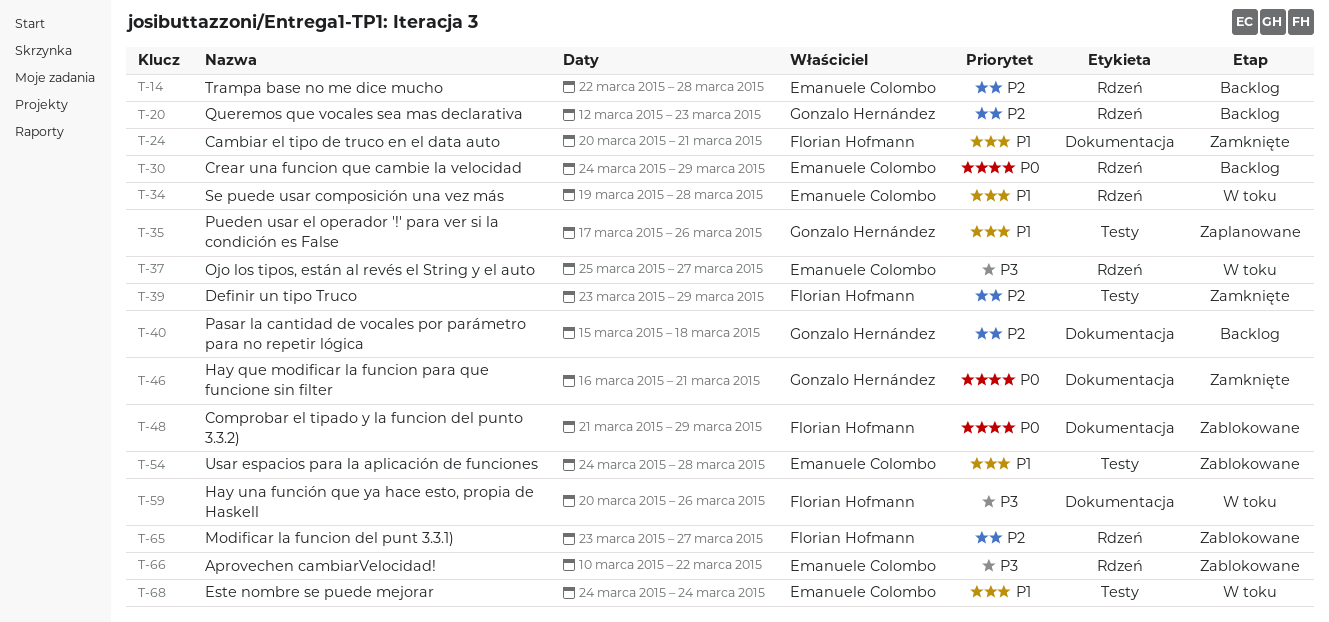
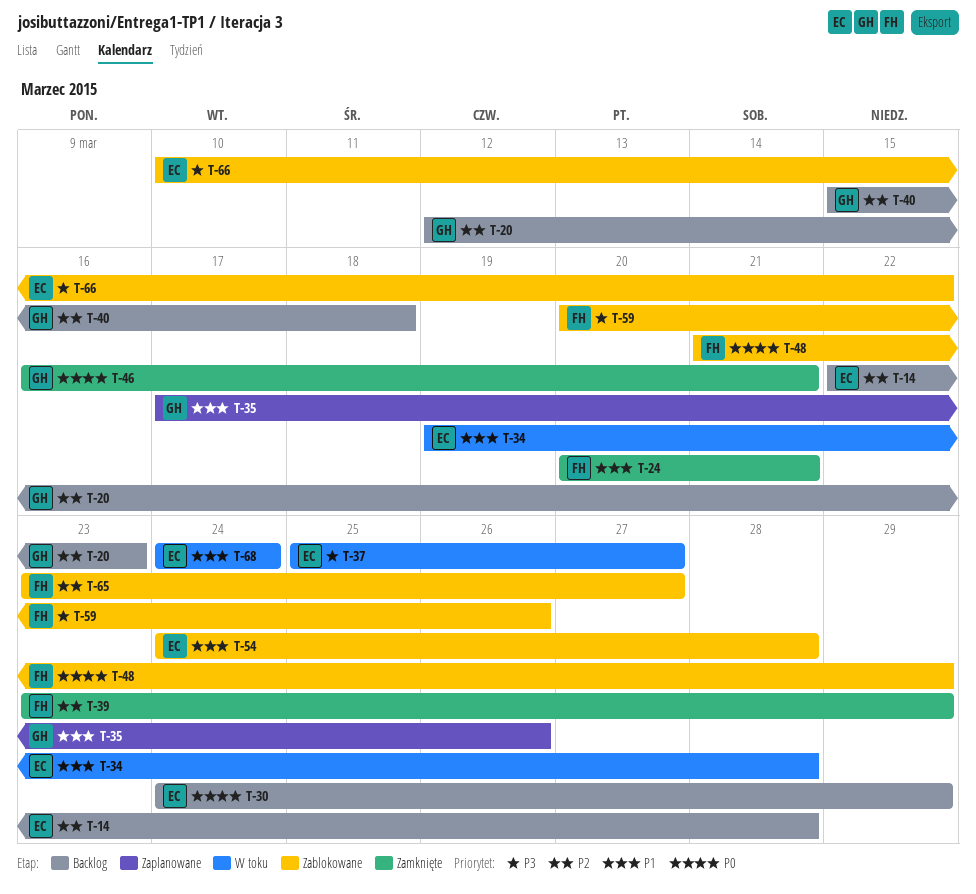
T-59, status: W toku -> Zablokowane

